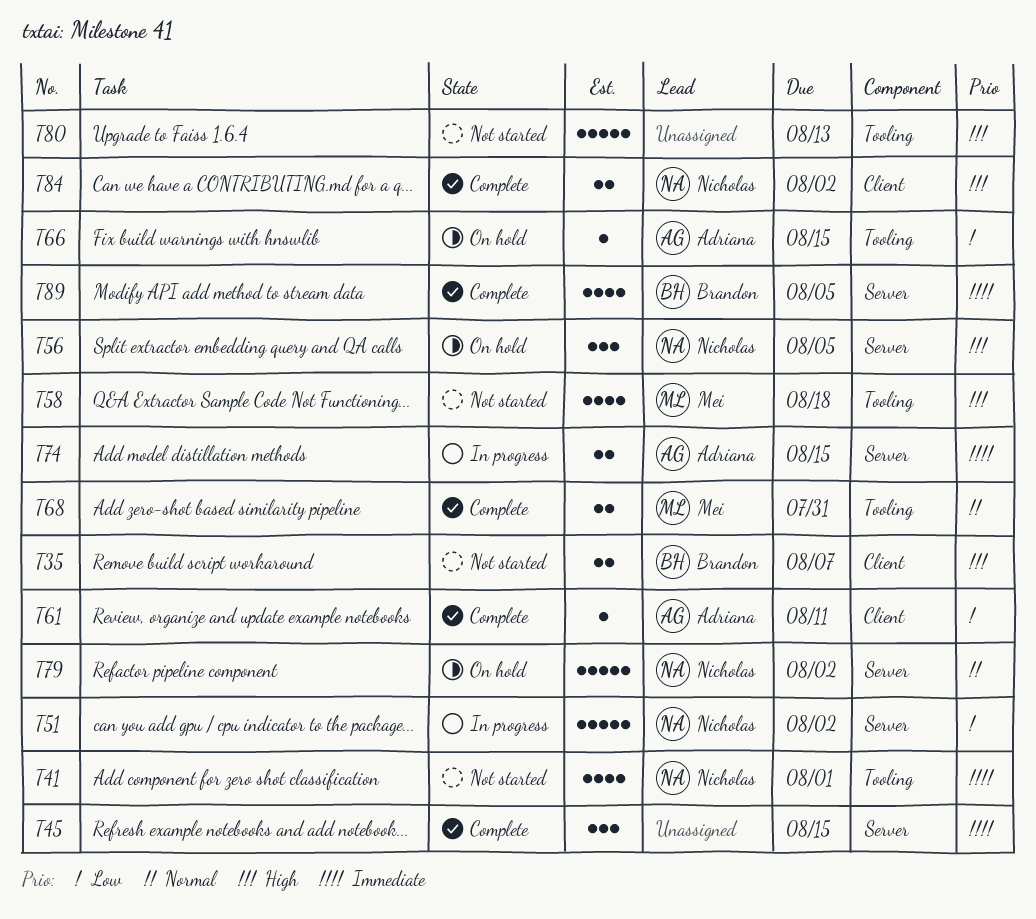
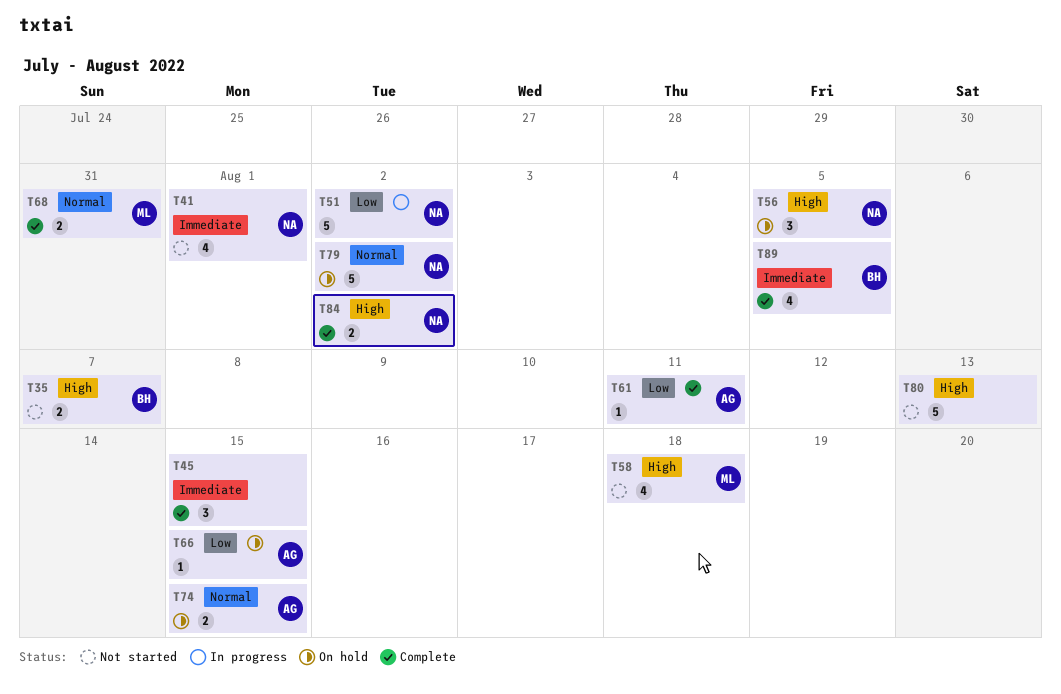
T74, status: In progress -> On hold
T74, priority: Immediate -> Normal

